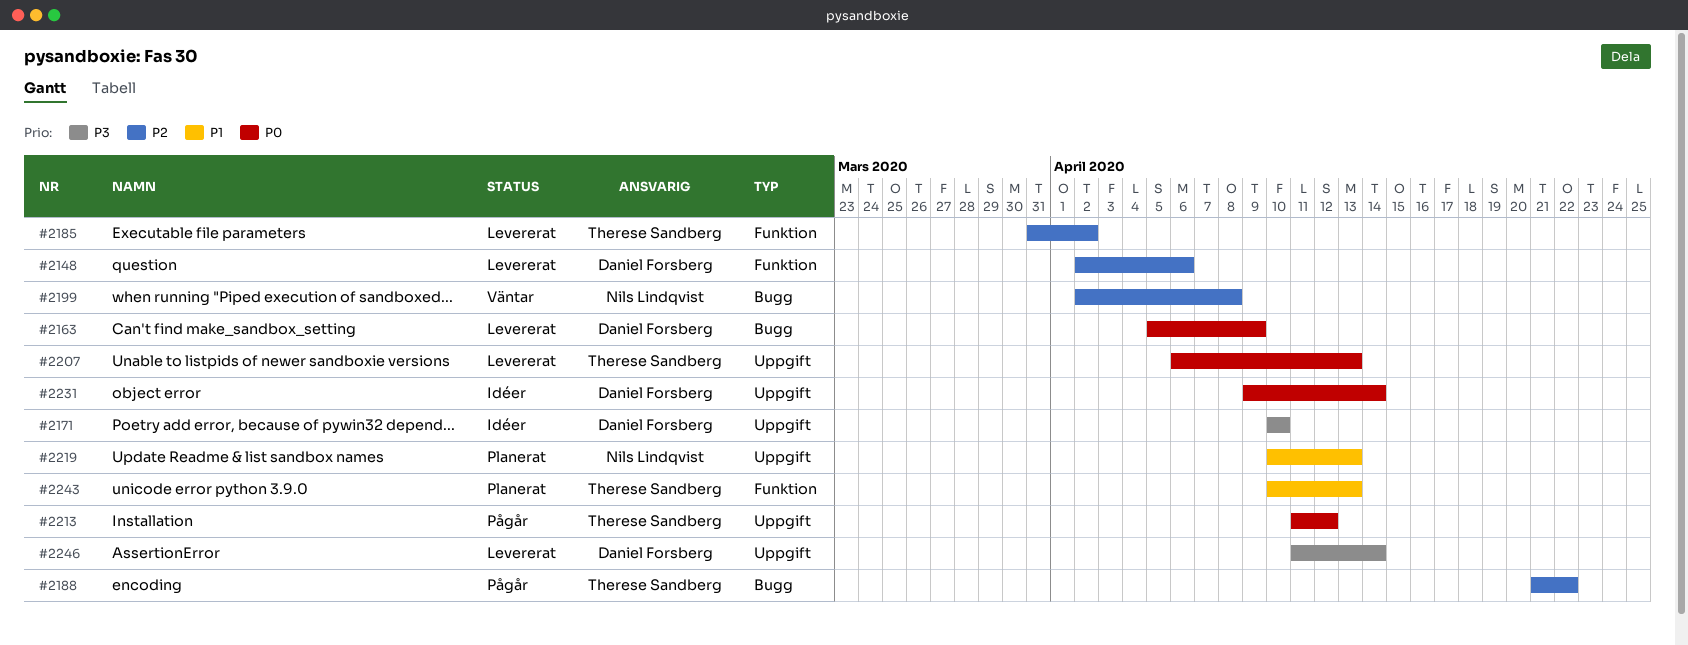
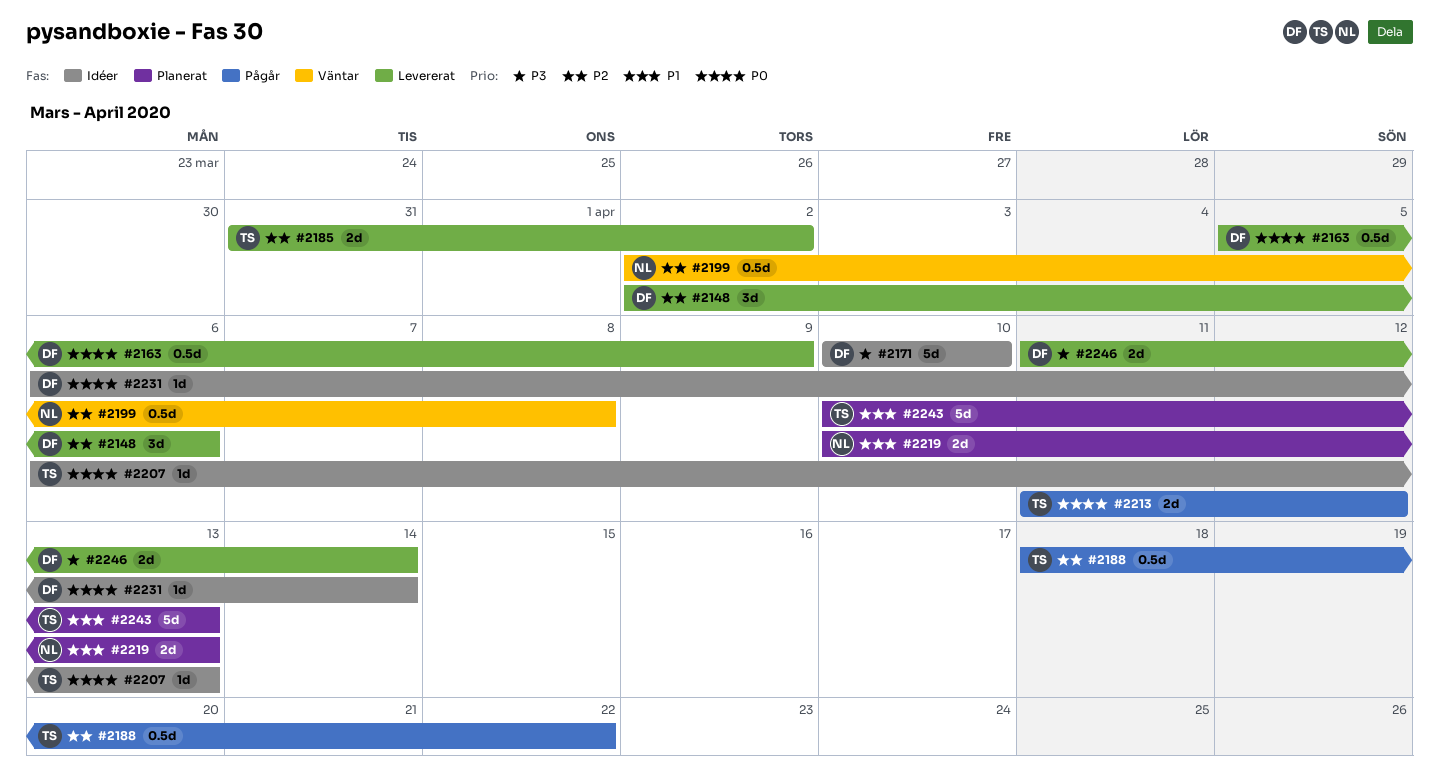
#2188, start: Apr 21 -> Apr 18
#2207, status: Levererat -> Idéer
#2231, start: Apr 9 -> Apr 6

